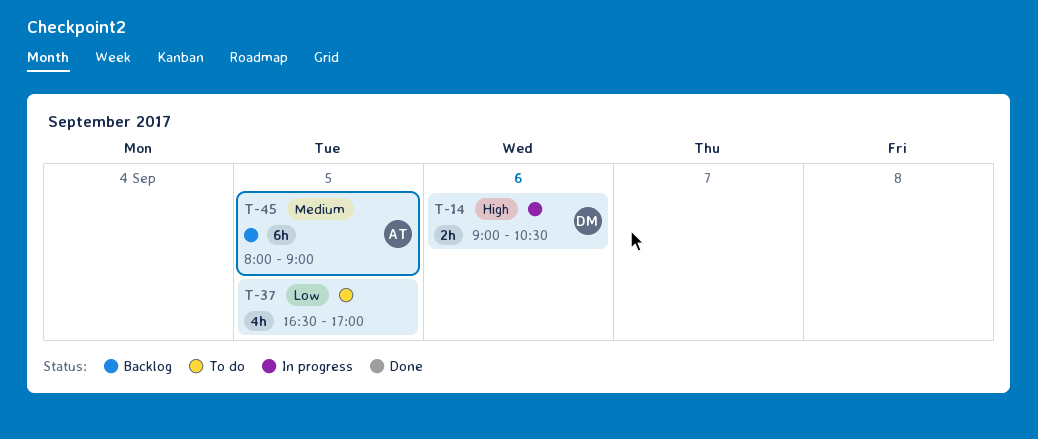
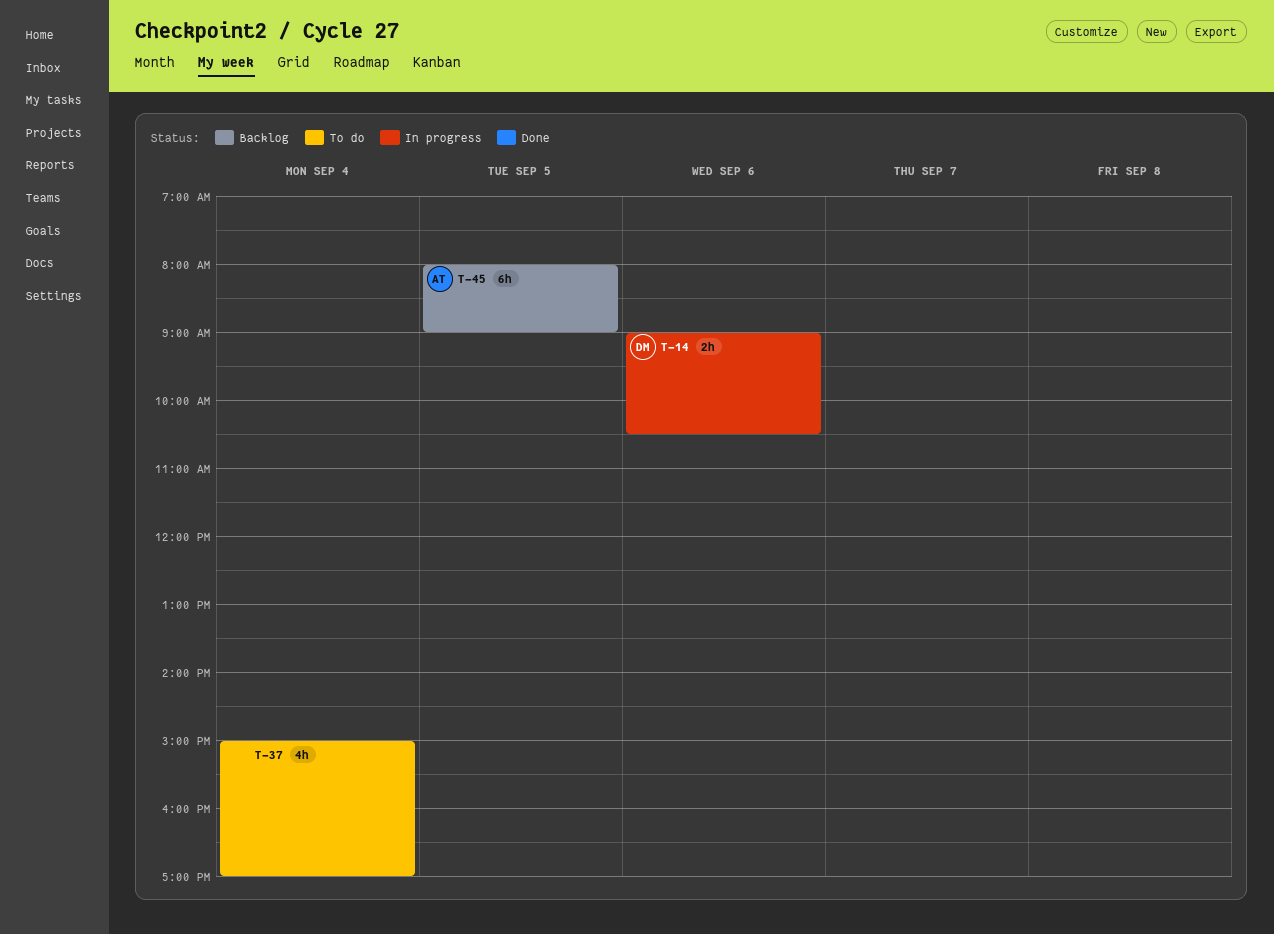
T-37, day: Sep 5 -> Sep 4
T-37, begins: 16:30 -> 15:00

